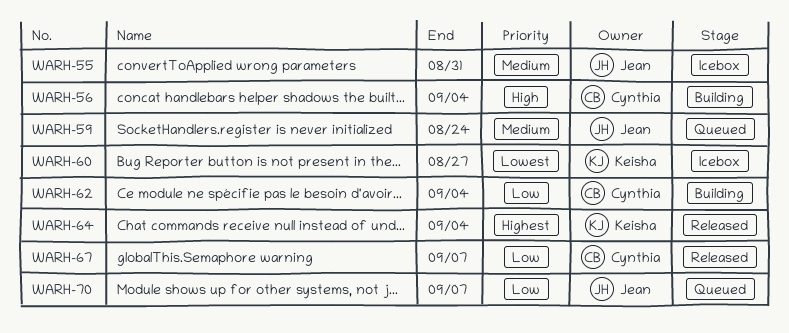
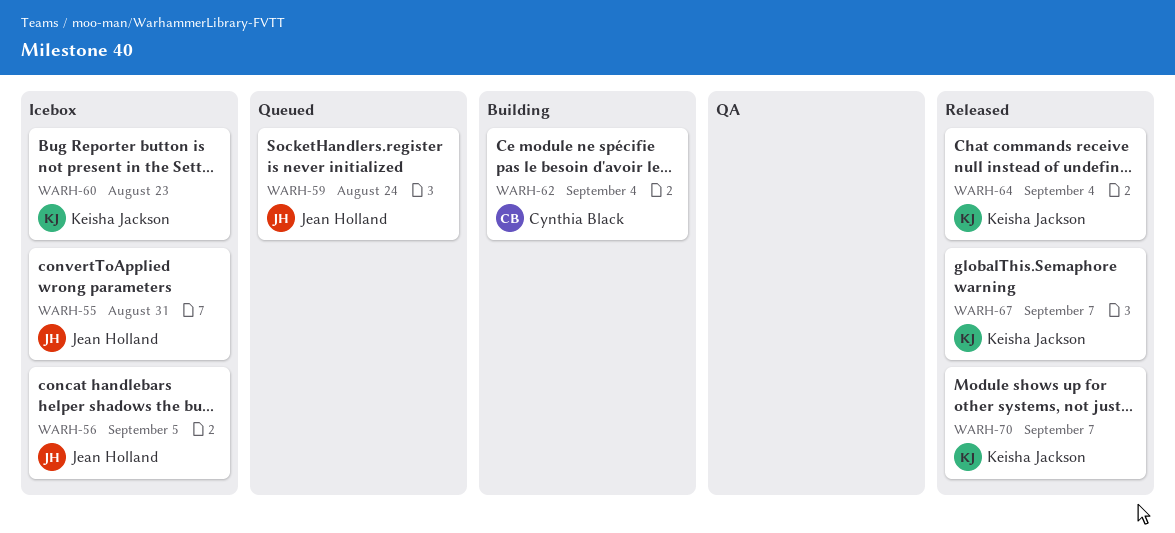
WARH-56, status: Building -> Icebox
WARH-56, owner: Cynthia Black -> Jean Holland
WARH-56, due: Sep 4 -> Sep 5
WARH-60, due: Aug 27 -> Aug 23
WARH-67, owner: Cynthia Black -> Keisha Jackson
WARH-70, status: Queued -> Released
WARH-70, owner: Jean Holland -> Keisha Jackson

